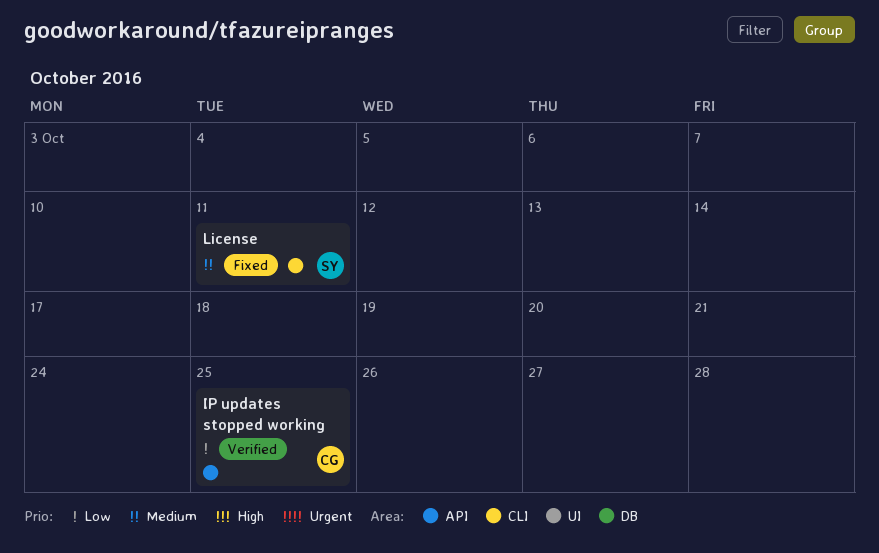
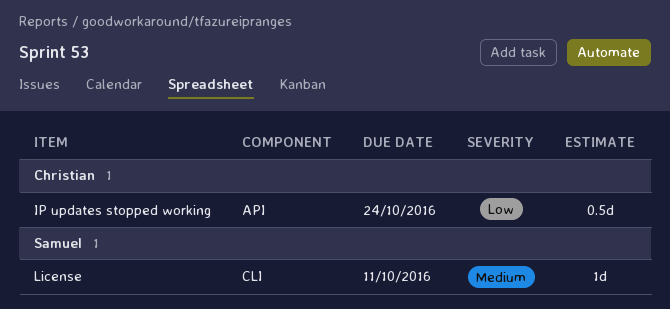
IP updates stopped working, due: Oct 25 -> Oct 24

